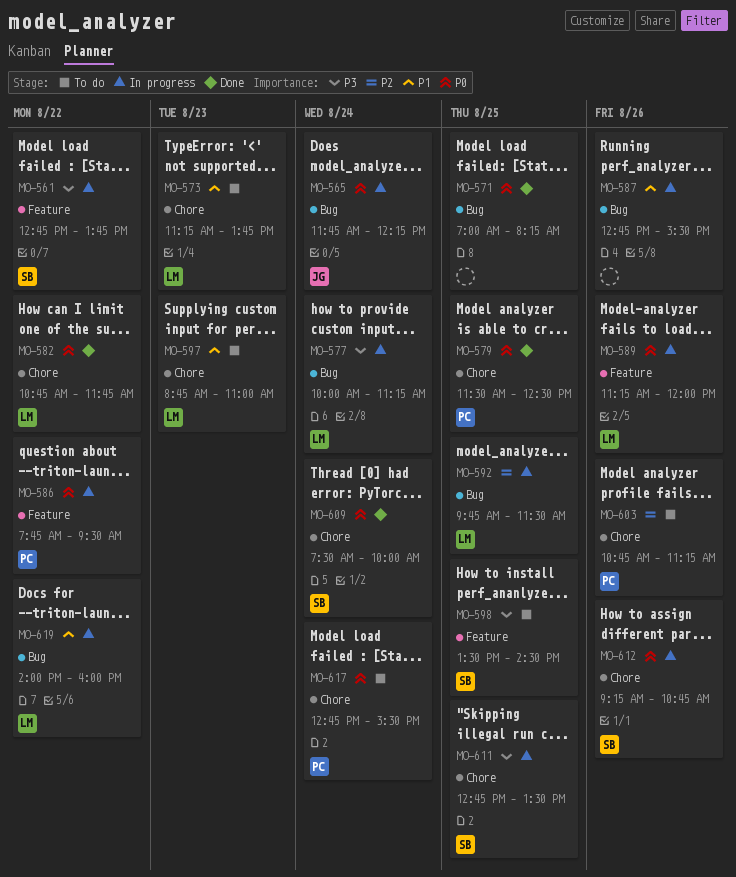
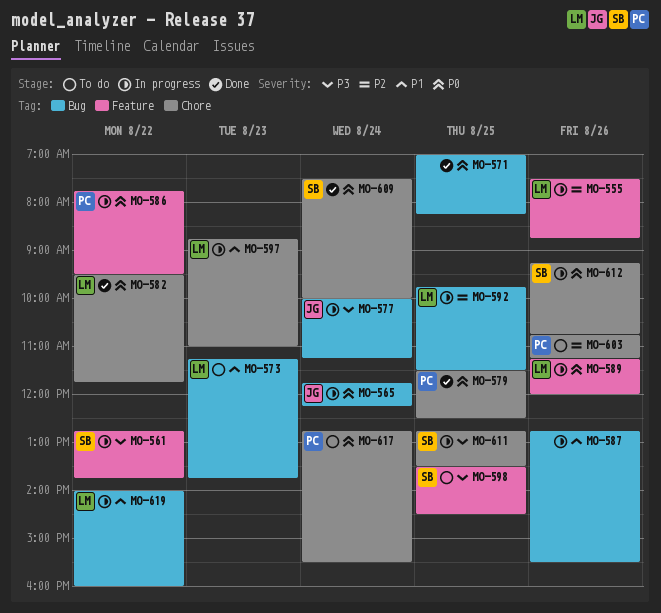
MO-555: none -> present
MO-573, label: Chore -> Bug
MO-577, owner: LM -> JG
MO-582, begins: 10:45 -> 09:30
MO-597, status: To do -> In progress

